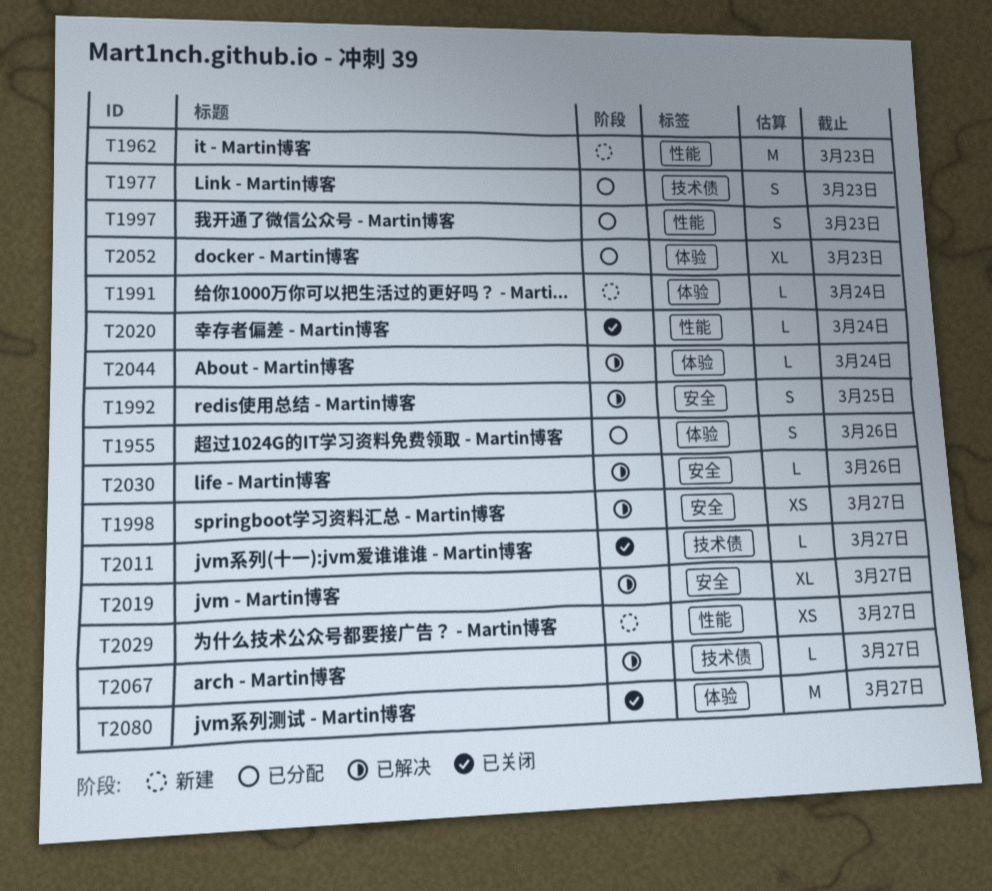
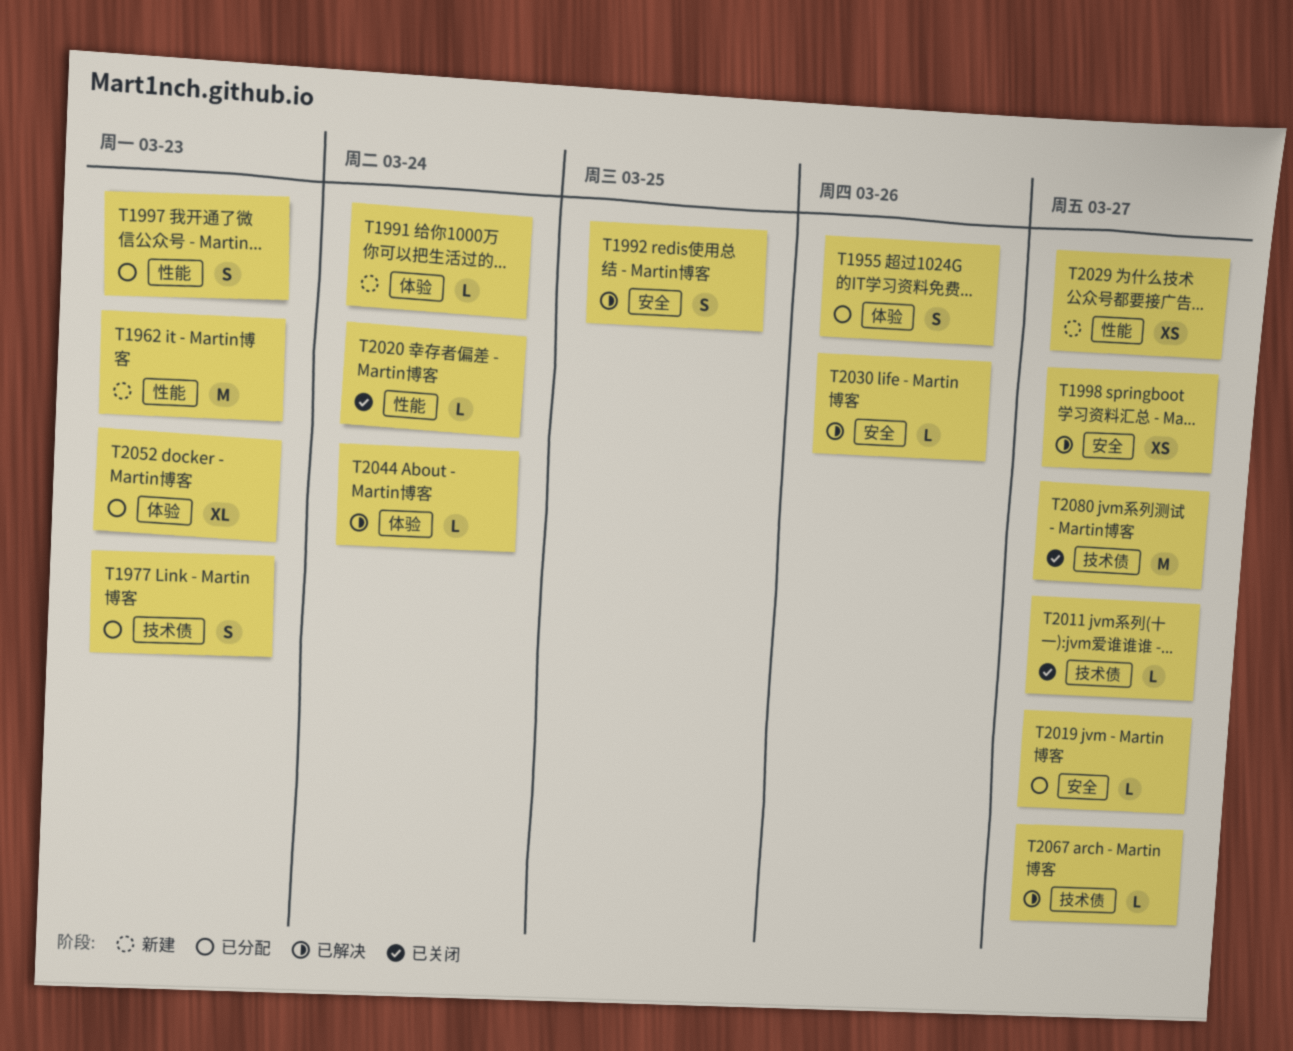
T2019, status: 已解决 -> 已分配
T2019, estimate: XL -> L
T2080, label: 体验 -> 技术债

